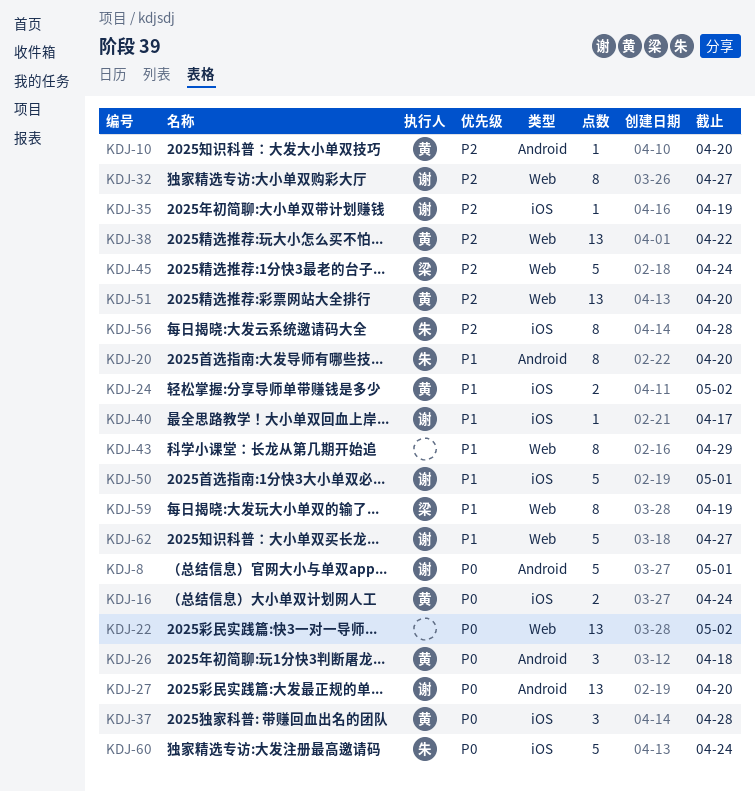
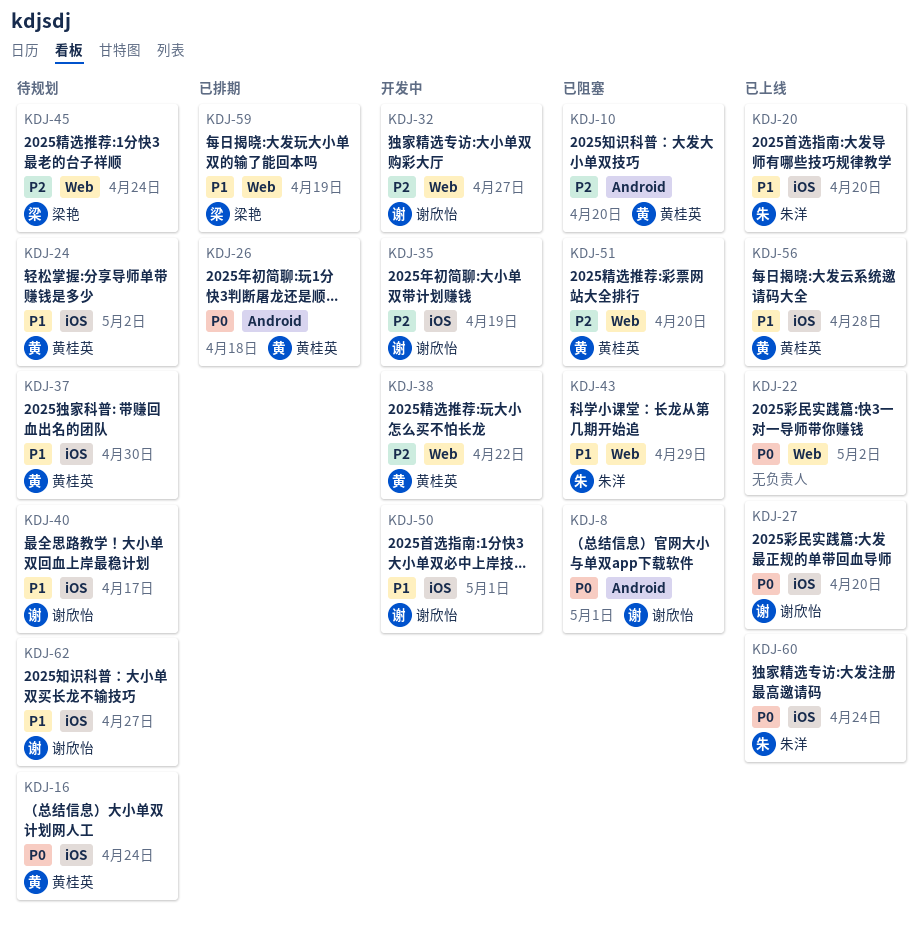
KDJ-20, label: Android -> iOS
KDJ-27, label: Android -> iOS
KDJ-37, priority: P0 -> P1
KDJ-37, due: Apr 28 -> Apr 30
KDJ-43, owner: none -> 朱洋
KDJ-56, owner: 朱洋 -> 黄桂英
KDJ-56, priority: P2 -> P1
KDJ-62, label: Web -> iOS

